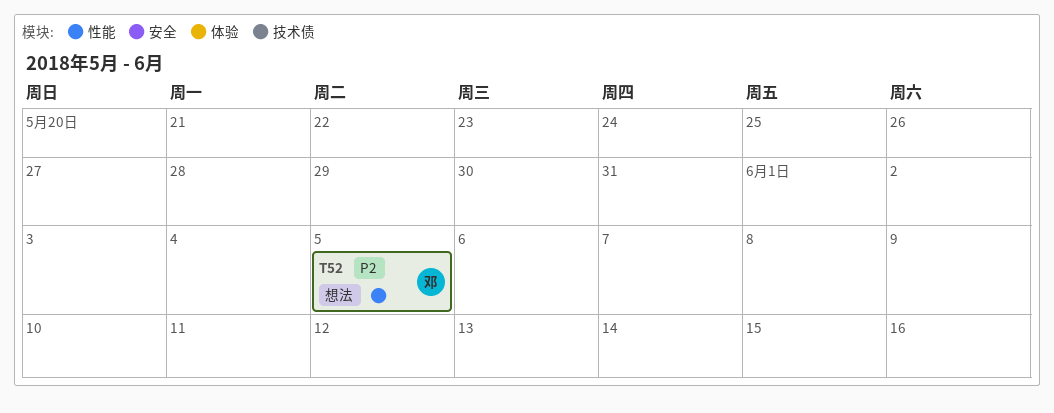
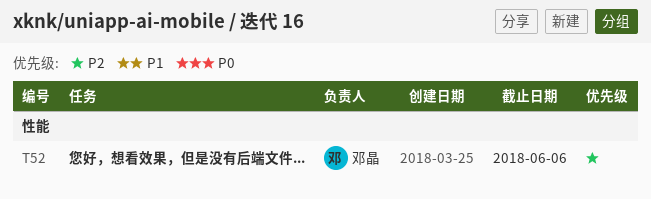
T52, due: Jun 5 -> Jun 6

